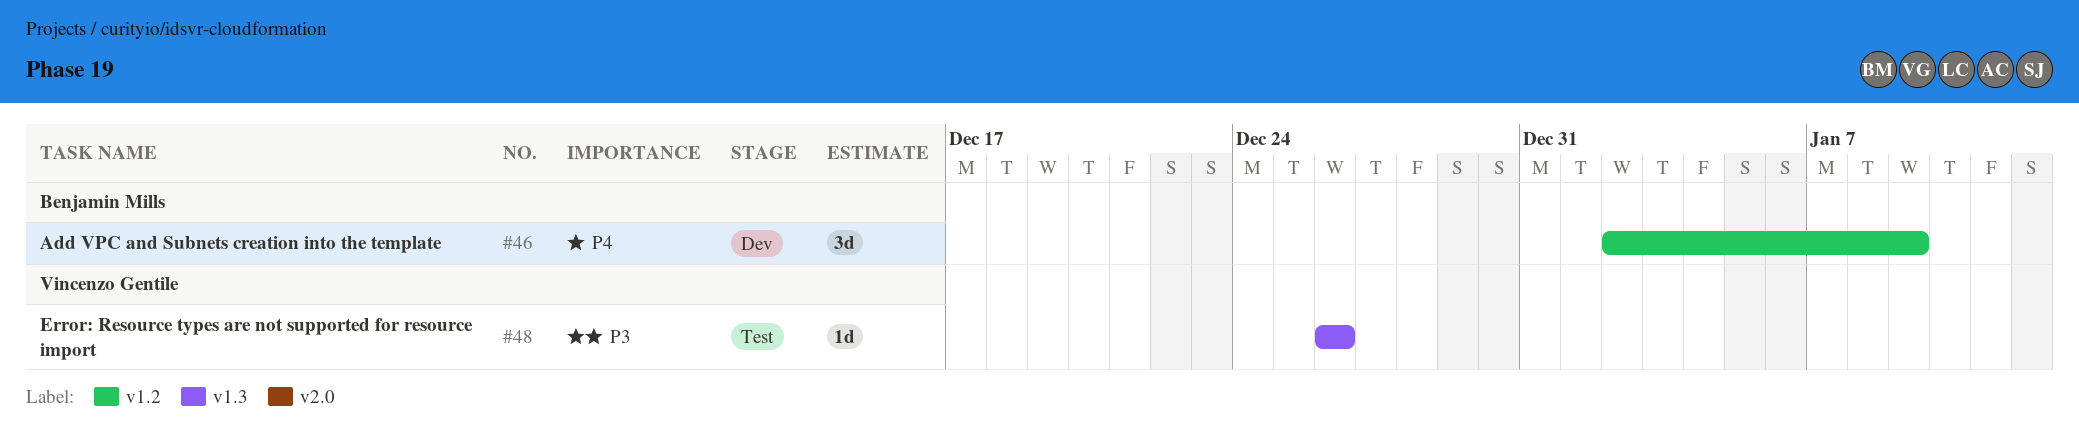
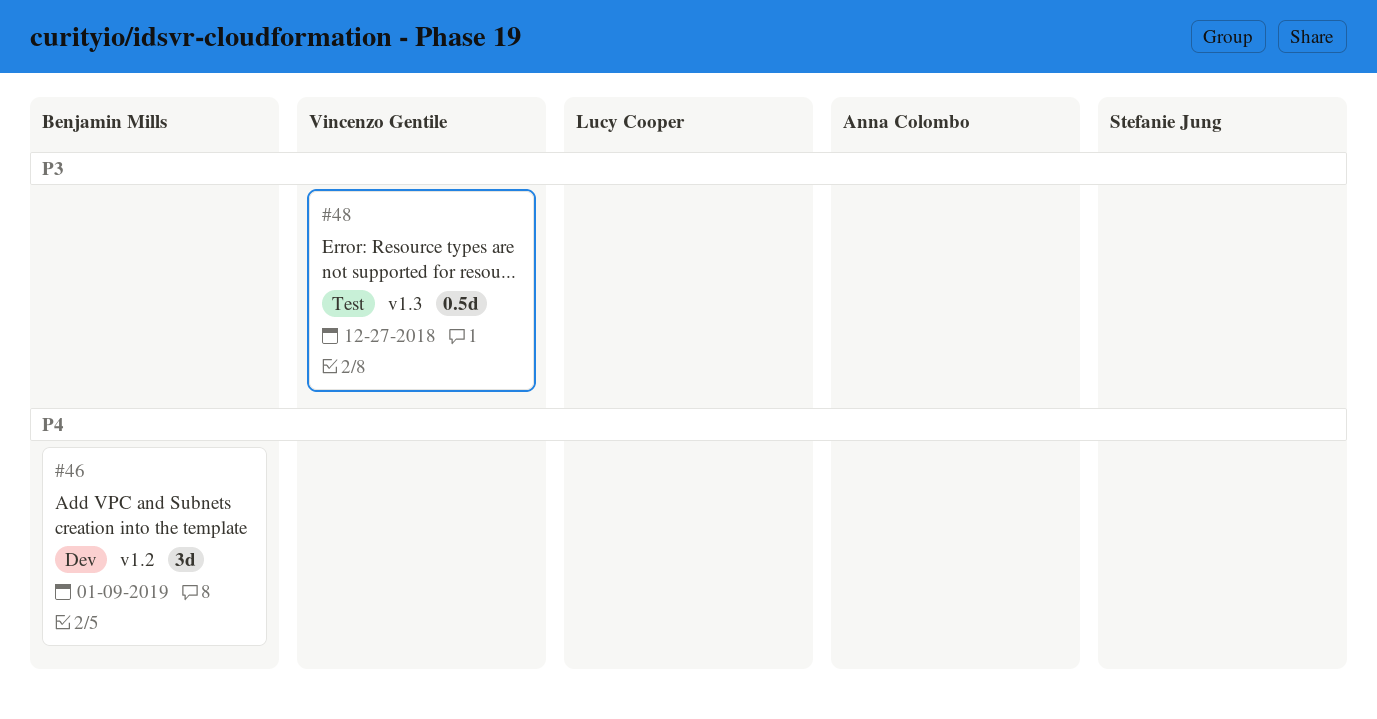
#48, estimate: 1d -> 0.5d
#48, due: Dec 26 -> Dec 27

